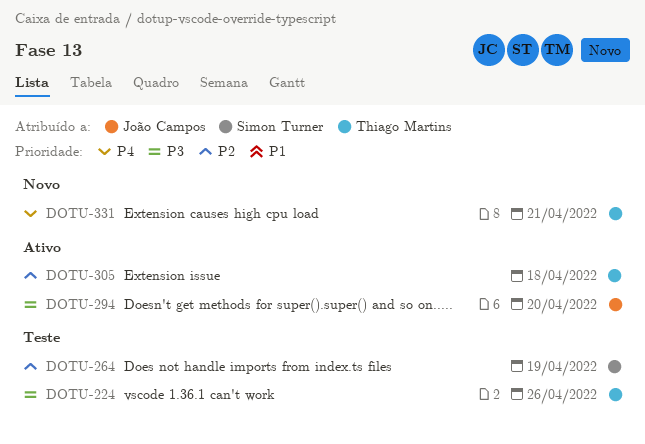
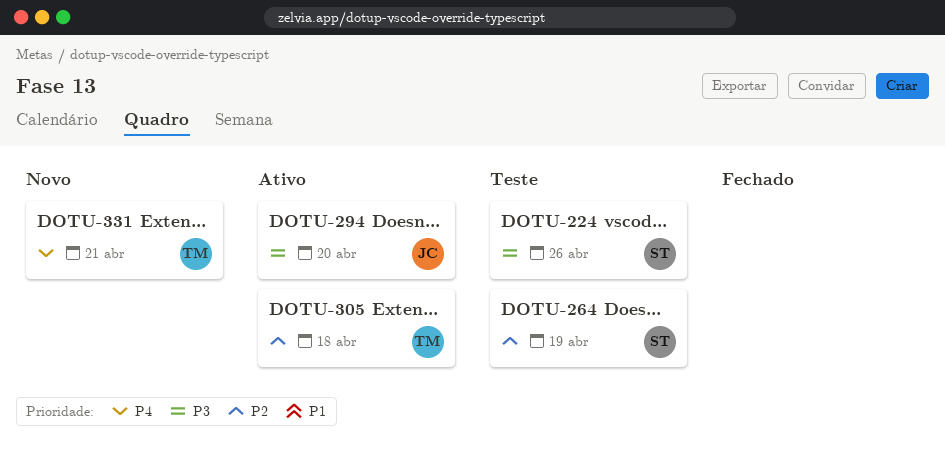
DOTU-224, owner: Thiago Martins -> Simon Turner

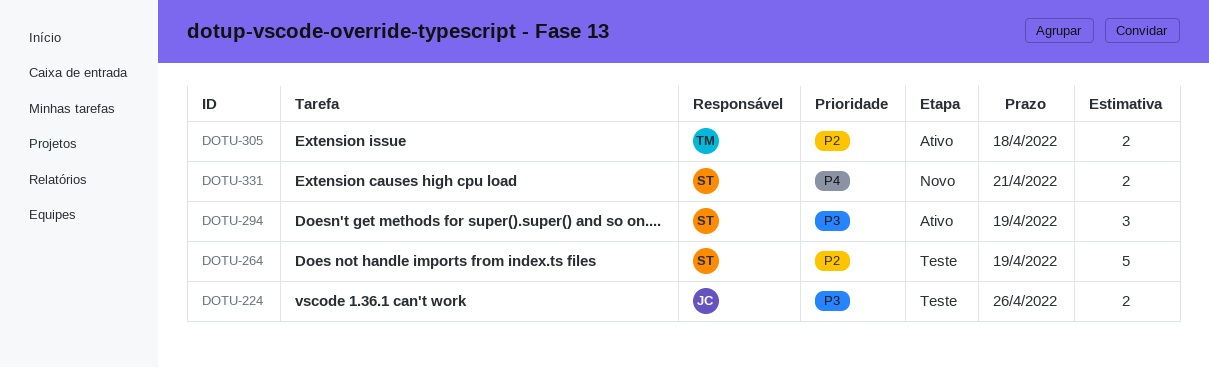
DOTU-224, owner: ST -> JC
DOTU-294, owner: JC -> ST
DOTU-294, due: Apr 20 -> Apr 19
DOTU-331, owner: TM -> ST

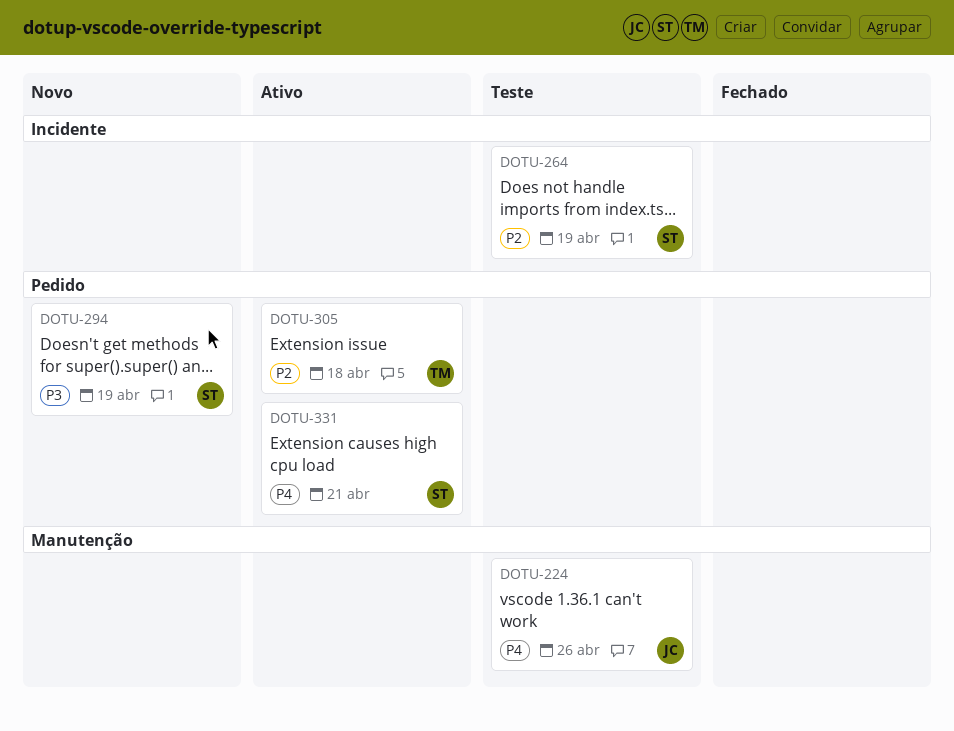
DOTU-224, priority: P3 -> P4
DOTU-294, status: Ativo -> Novo
DOTU-331, status: Novo -> Ativo

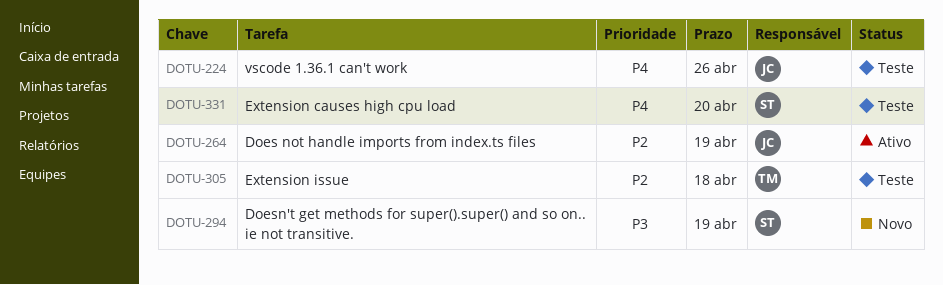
DOTU-264, status: Teste -> Ativo
DOTU-264, owner: ST -> JC
DOTU-305, status: Ativo -> Teste
DOTU-331, status: Ativo -> Teste
DOTU-331, due: Apr 21 -> Apr 20

